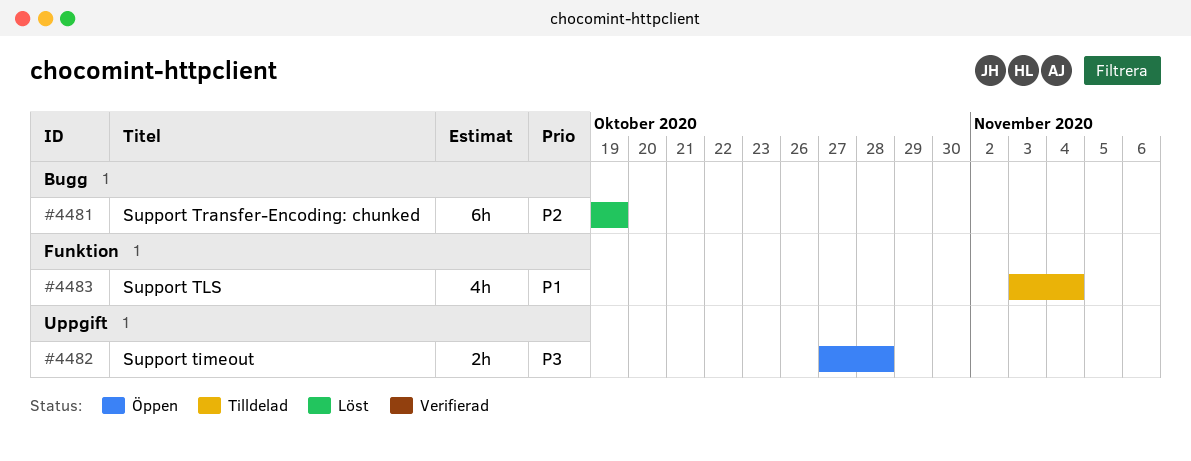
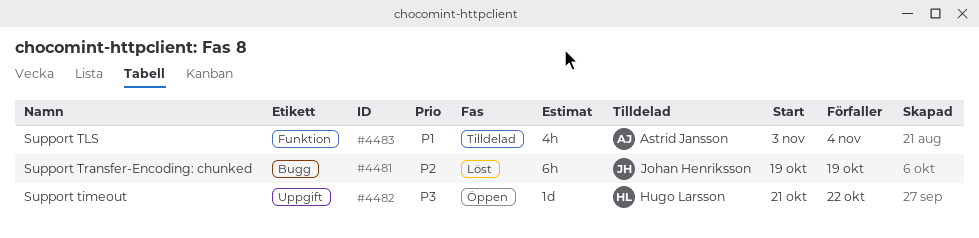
#4482, estimate: 2h -> 1d
#4482, start: Oct 27 -> Oct 21
#4482, due: Oct 28 -> Oct 22

